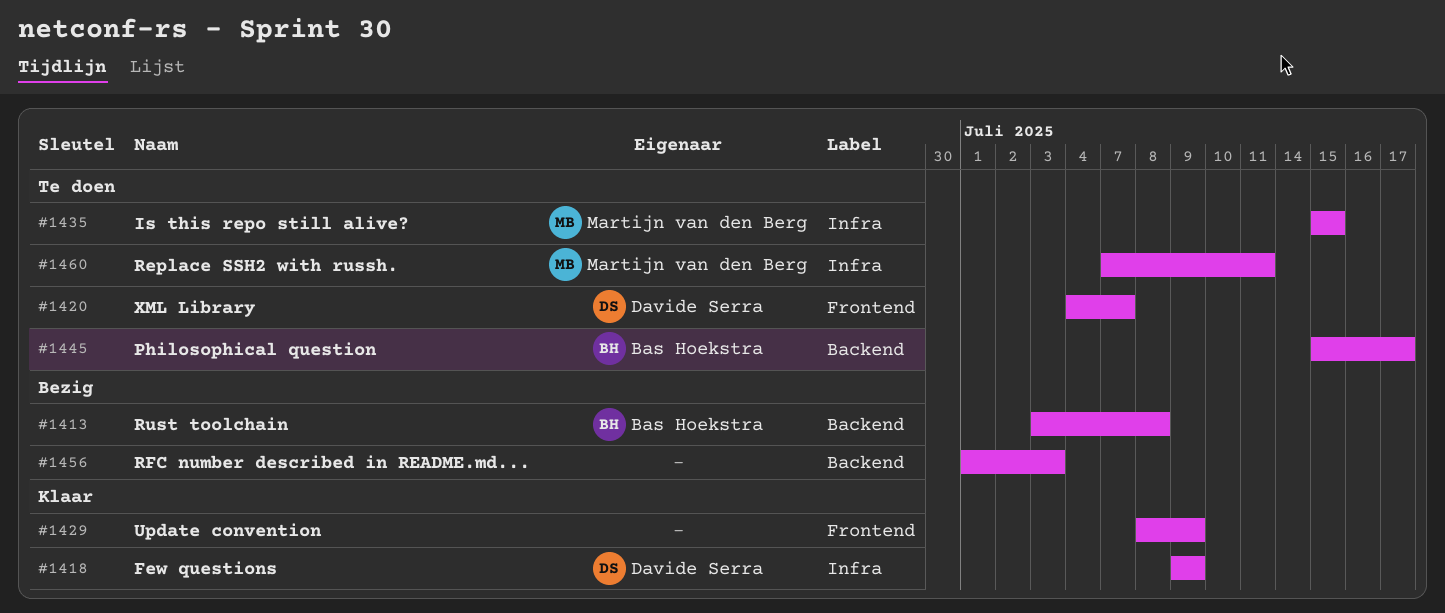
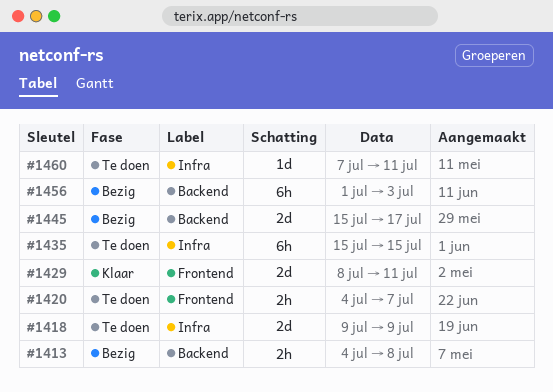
#1413, start: Jul 3 -> Jul 4
#1418, status: Klaar -> Te doen
#1429, due: Jul 9 -> Jul 11
#1445, status: Te doen -> Bezig

